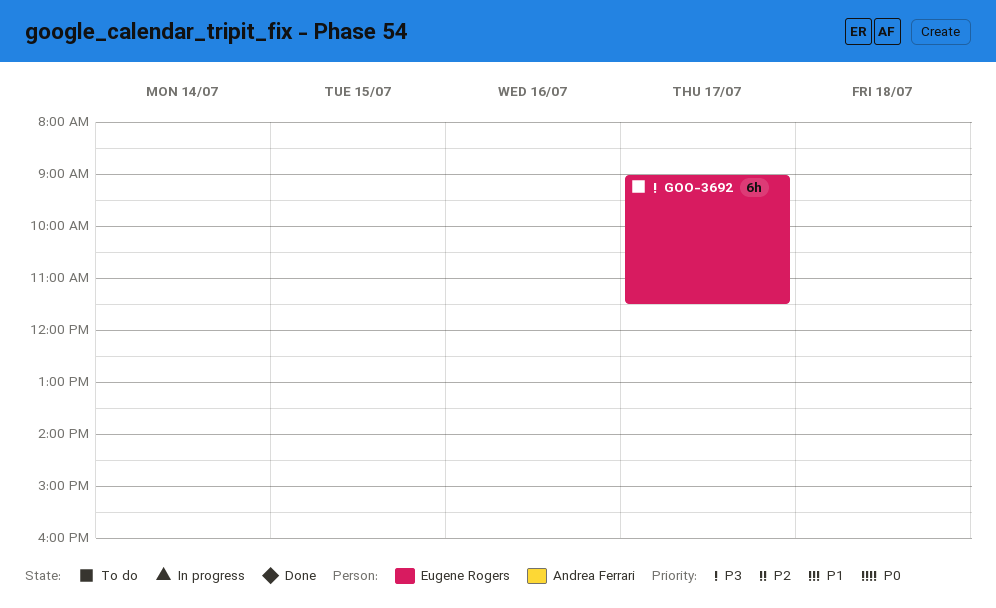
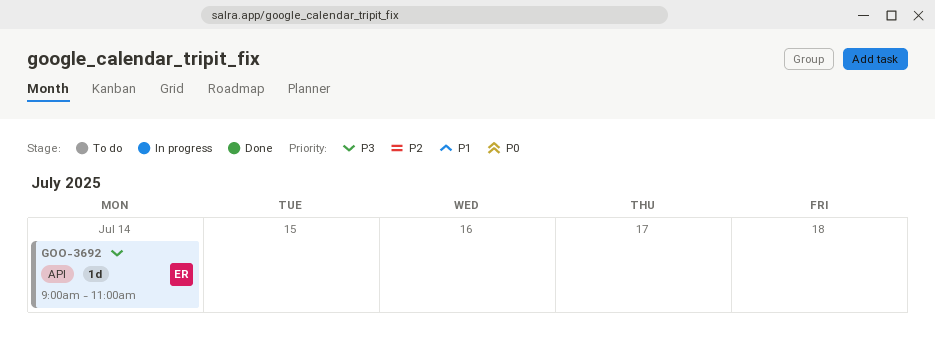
GOO-3692, estimate: 6h -> 1d
GOO-3692, day: Jul 17 -> Jul 14
GOO-3692, ends: 11:30 -> 11:00

